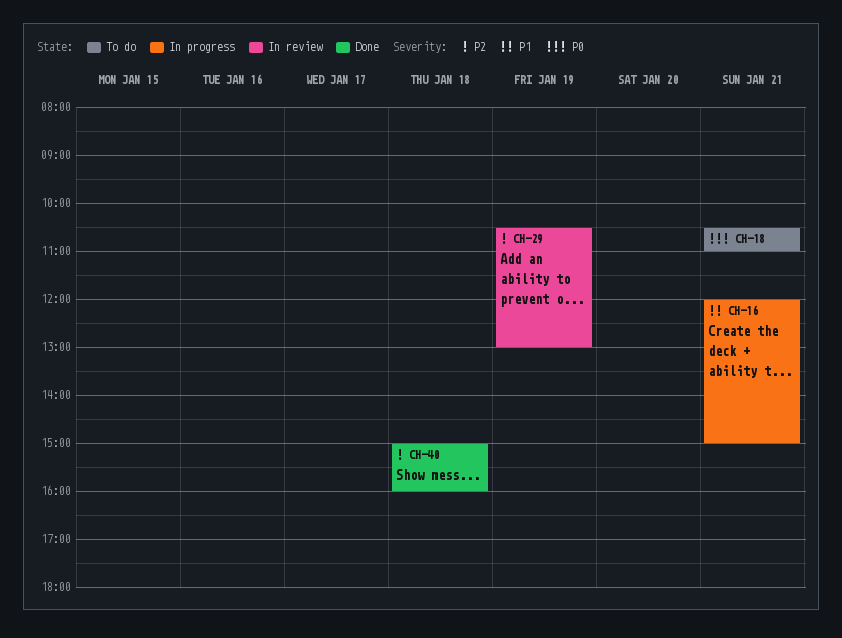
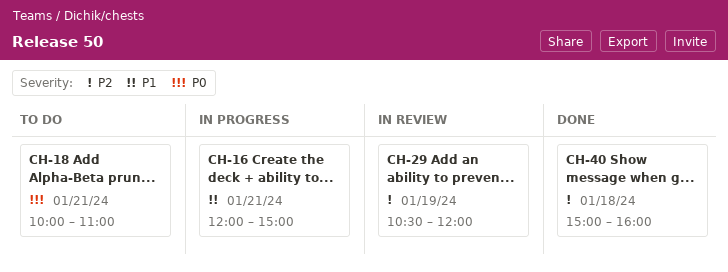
CH-18, begins: 10:30 -> 10:00
CH-29, ends: 13:00 -> 12:00

